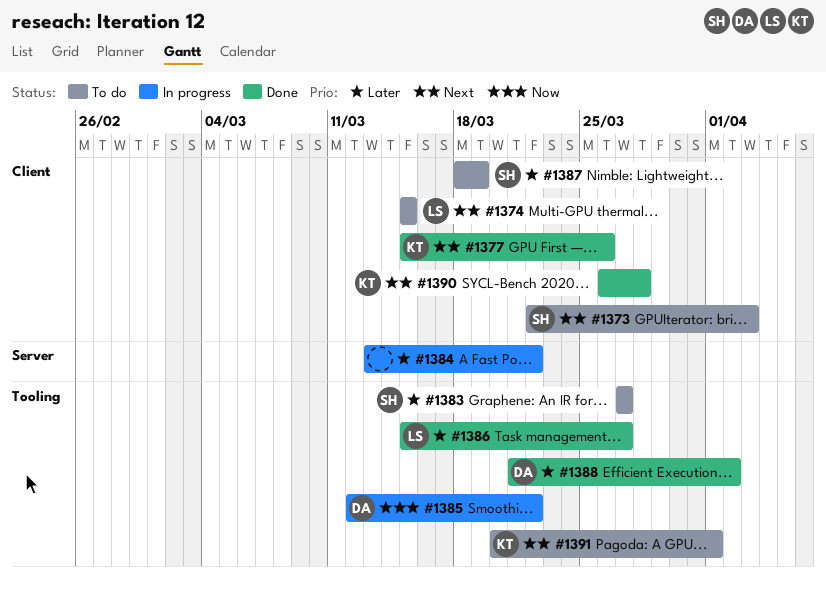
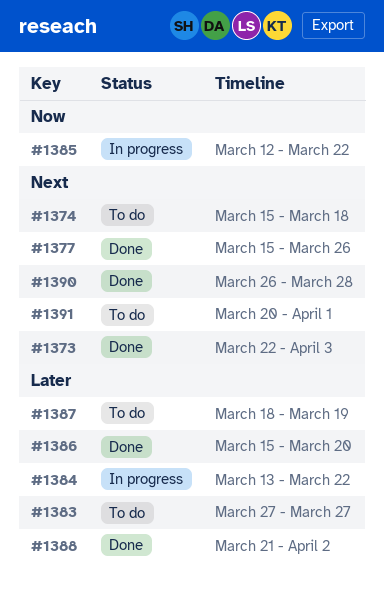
#1373, status: To do -> Done
#1374, due: Mar 15 -> Mar 18
#1386, due: Mar 27 -> Mar 20

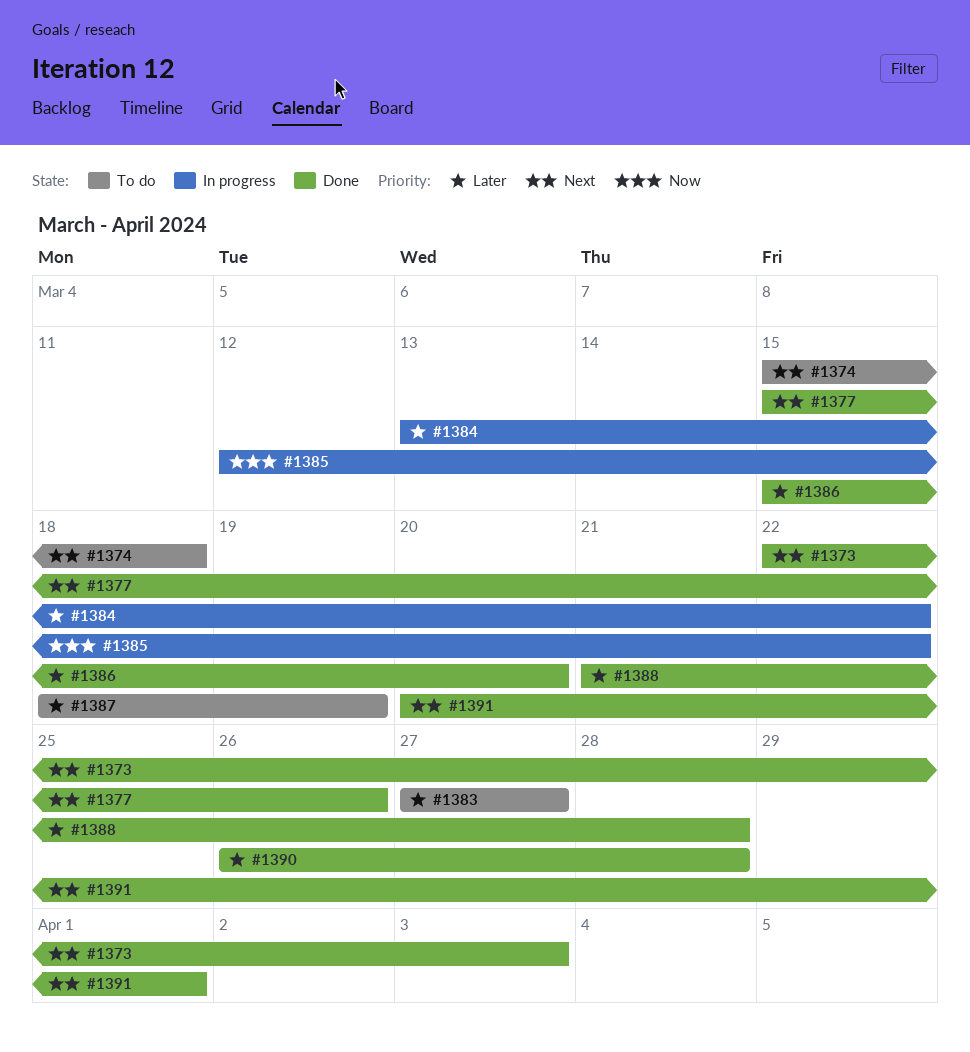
#1388, due: Apr 2 -> Mar 28
#1390, priority: Next -> Later
#1391, status: To do -> Done

